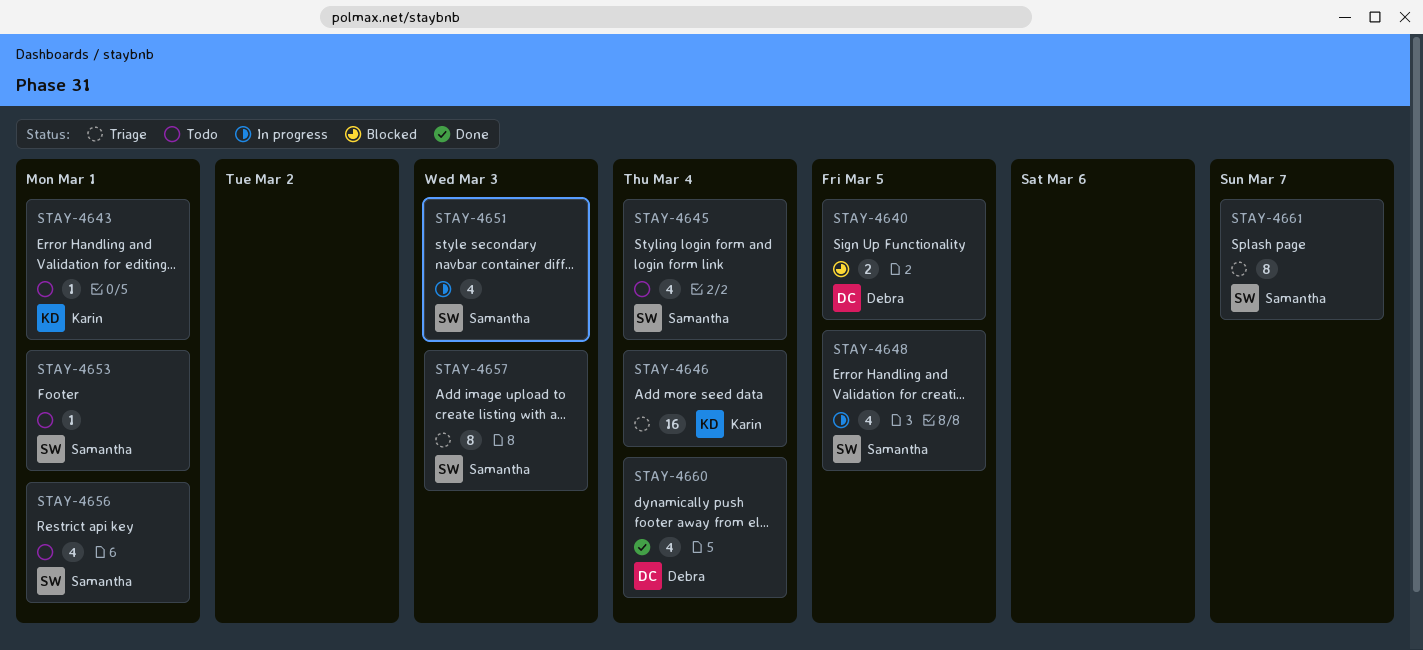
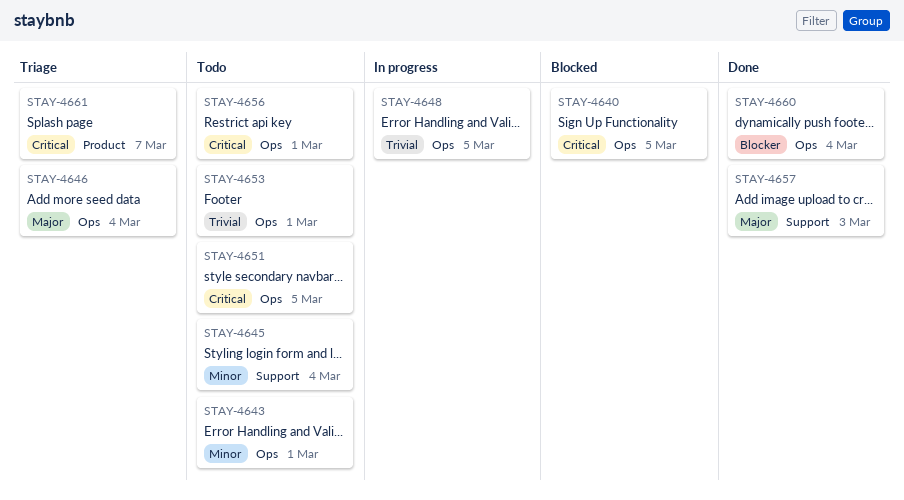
STAY-4651, status: In progress -> Todo
STAY-4651, due: Mar 3 -> Mar 5
STAY-4657, status: Triage -> Done

